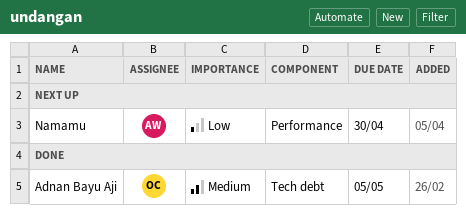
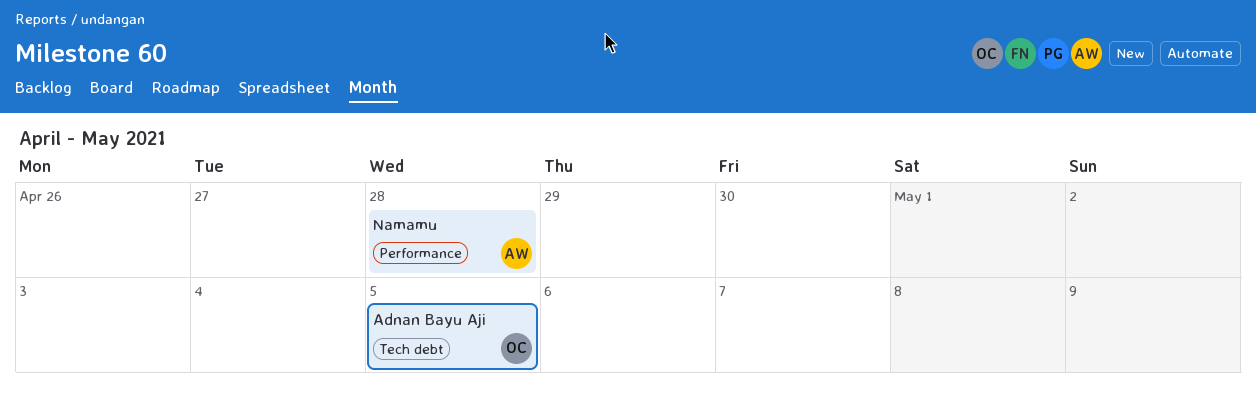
Namamu, due: Apr 30 -> Apr 28

